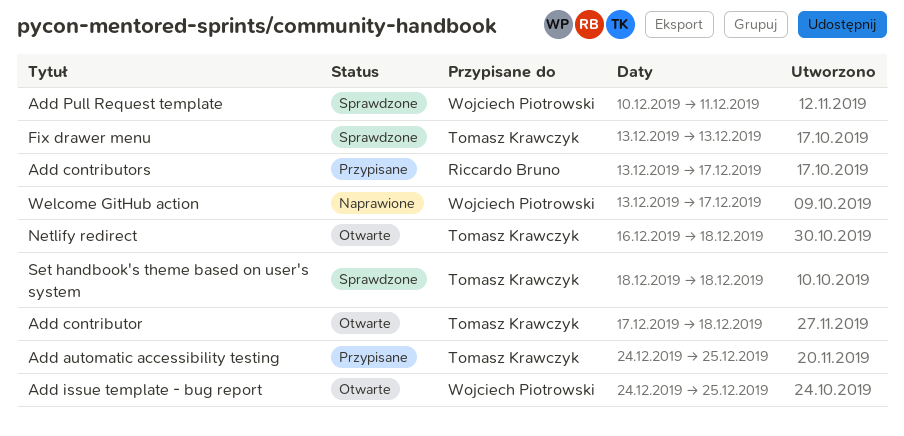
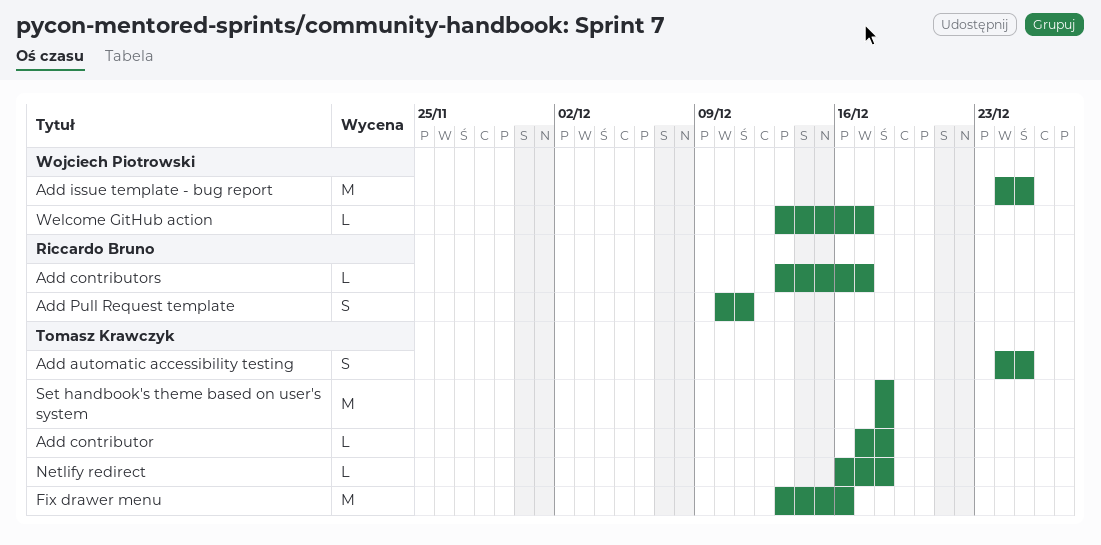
Add Pull Request template, owner: Wojciech Piotrowski -> Riccardo Bruno
Fix drawer menu, due: Dec 13 -> Dec 16

